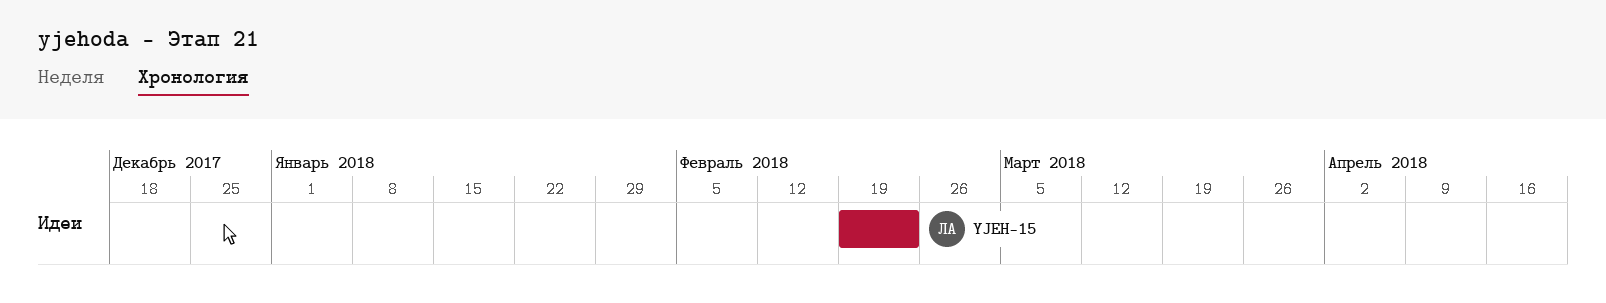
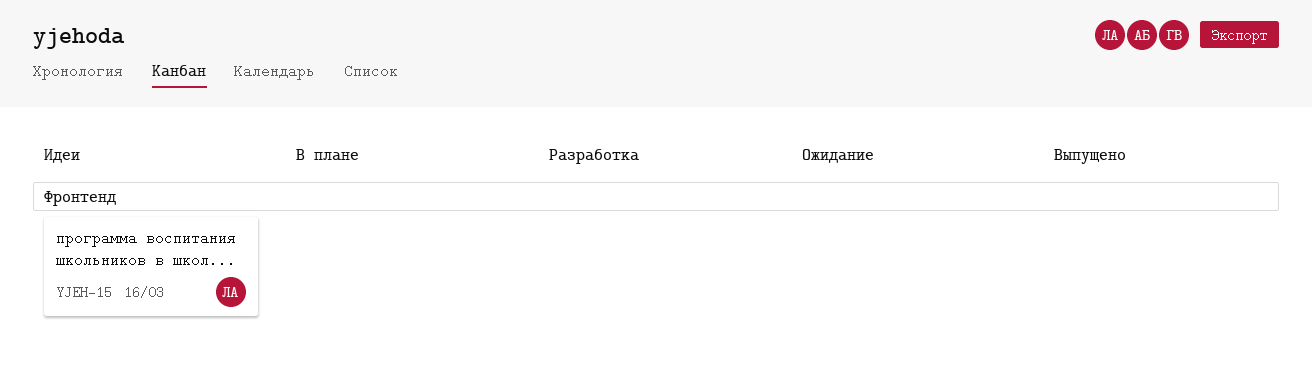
YJEH-15, due: Feb 23 -> Mar 16

